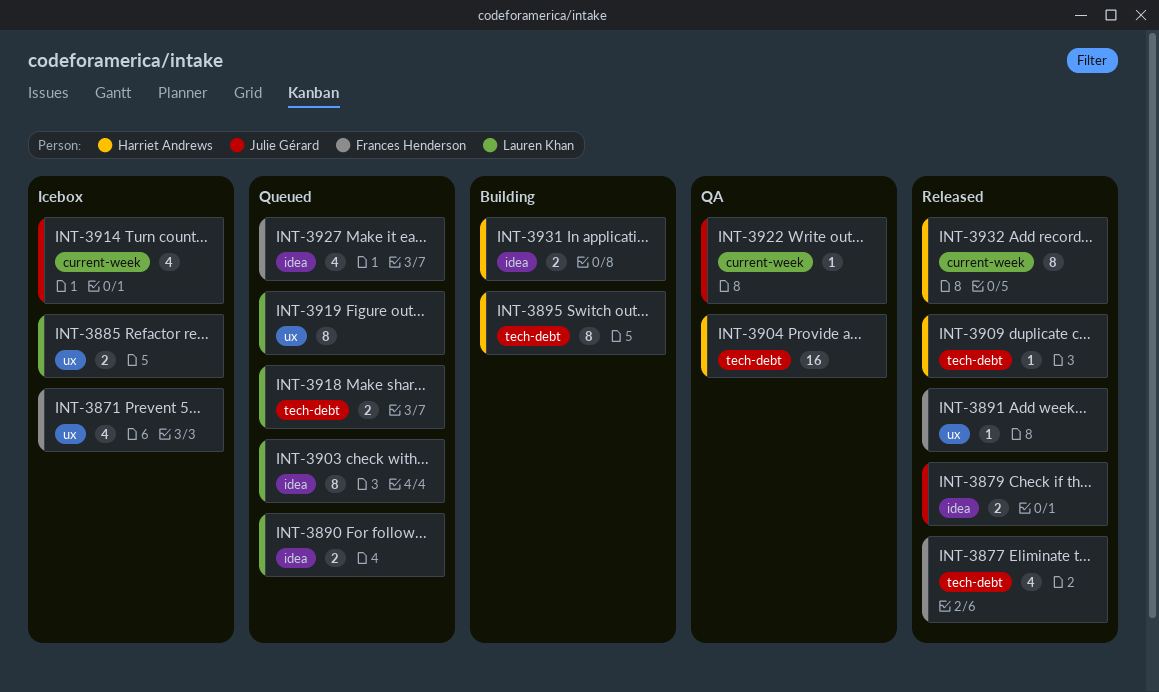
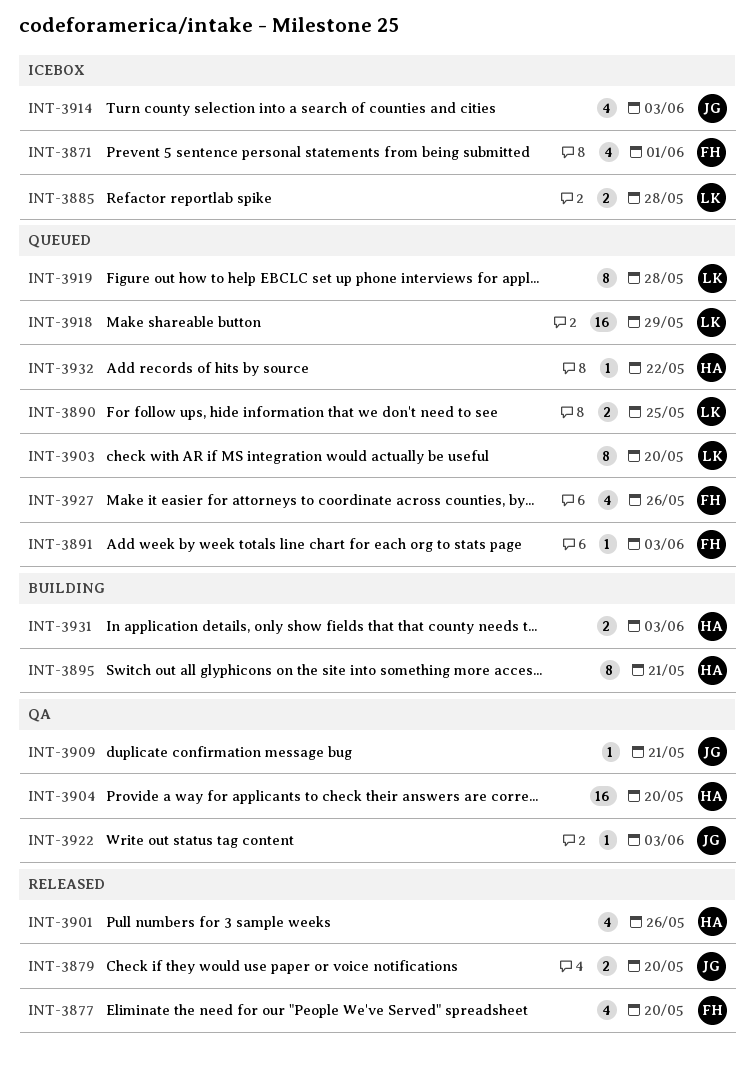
INT-3891, status: Released -> Queued
INT-3901: none -> present
INT-3909, status: Released -> QA
INT-3909, owner: Harriet Andrews -> Julie Gérard
INT-3918, estimate: 2 -> 16
INT-3932, status: Released -> Queued
INT-3932, estimate: 8 -> 1

